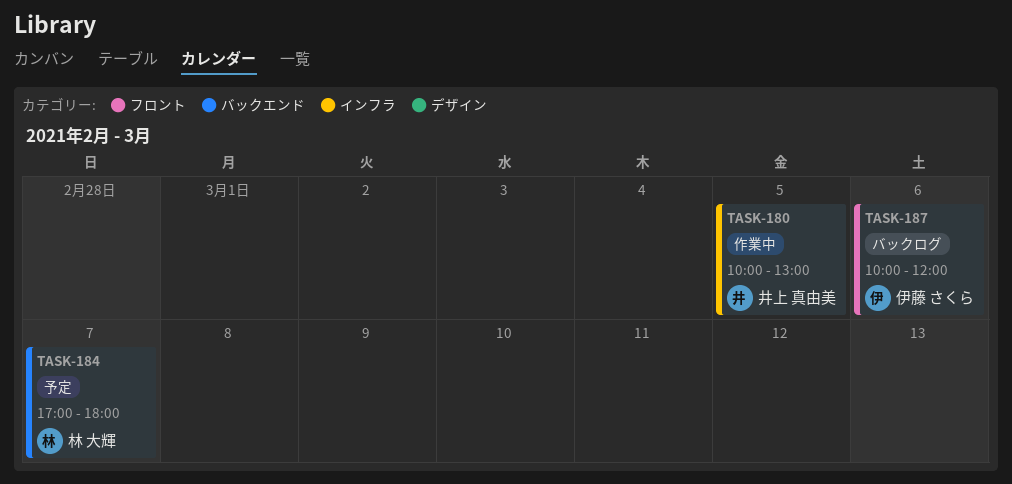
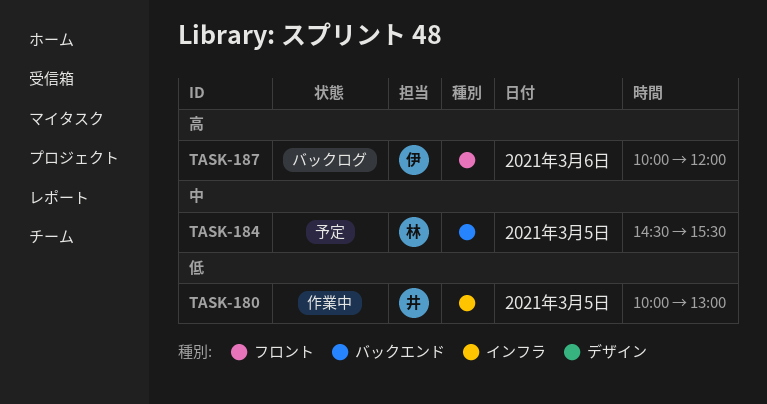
TASK-184, day: Mar 7 -> Mar 5
TASK-184, begins: 17:00 -> 14:30
TASK-184, ends: 18:00 -> 15:30

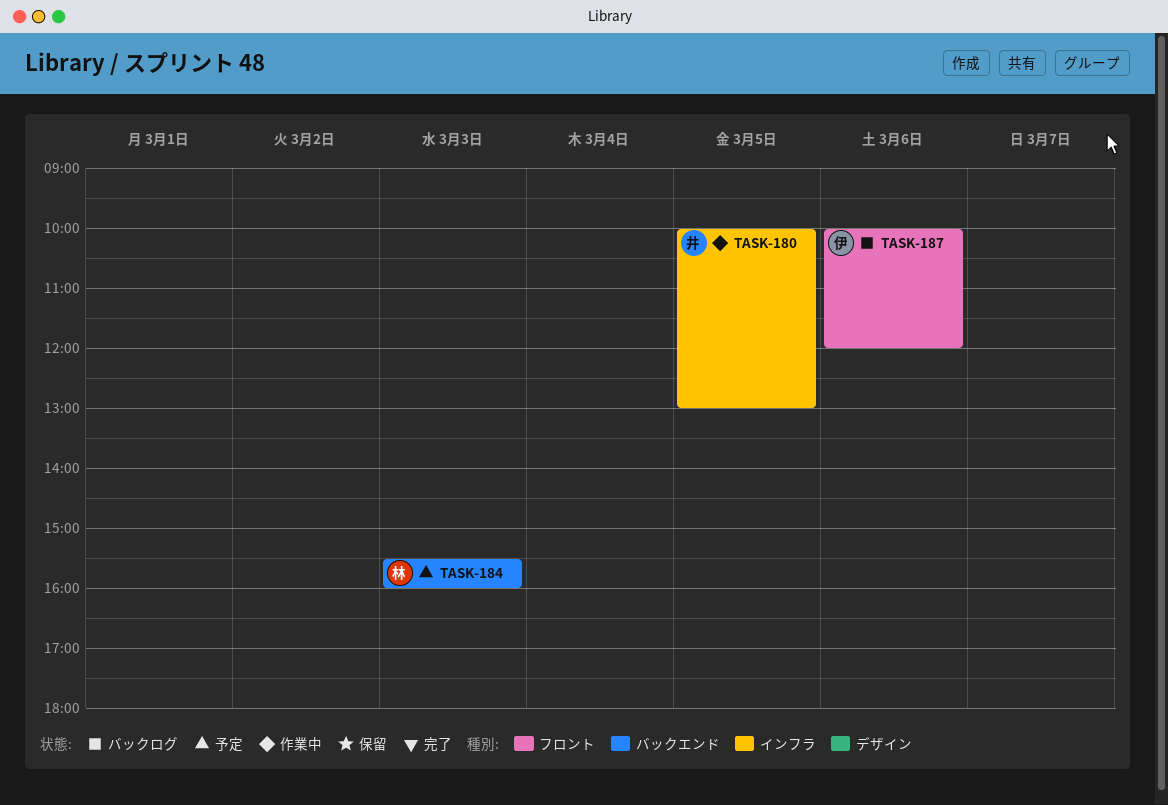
TASK-184, day: Mar 5 -> Mar 3
TASK-184, begins: 14:30 -> 15:30
TASK-184, ends: 15:30 -> 16:00

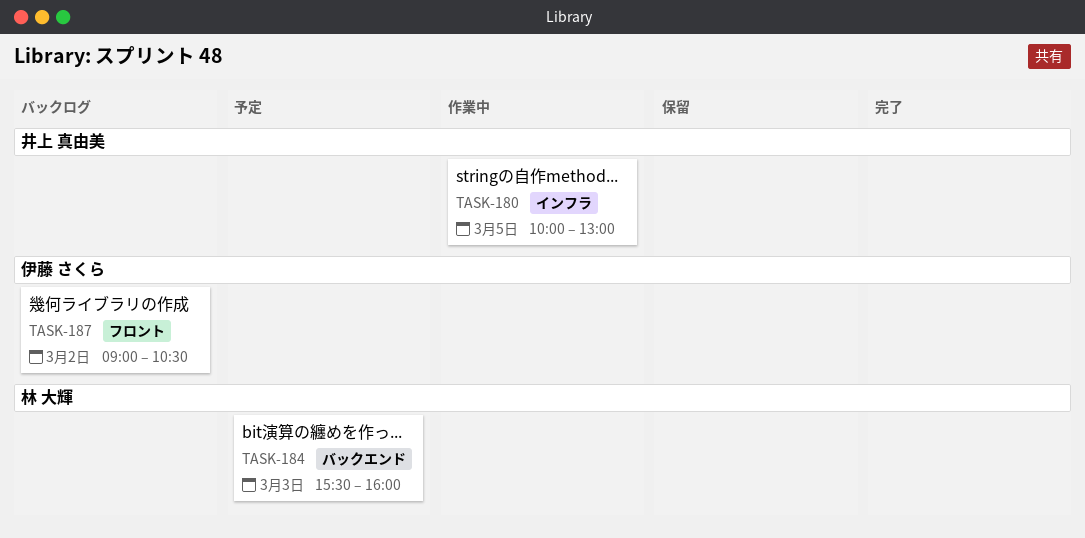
TASK-187, day: Mar 6 -> Mar 2
TASK-187, begins: 10:00 -> 09:00
TASK-187, ends: 12:00 -> 10:30

